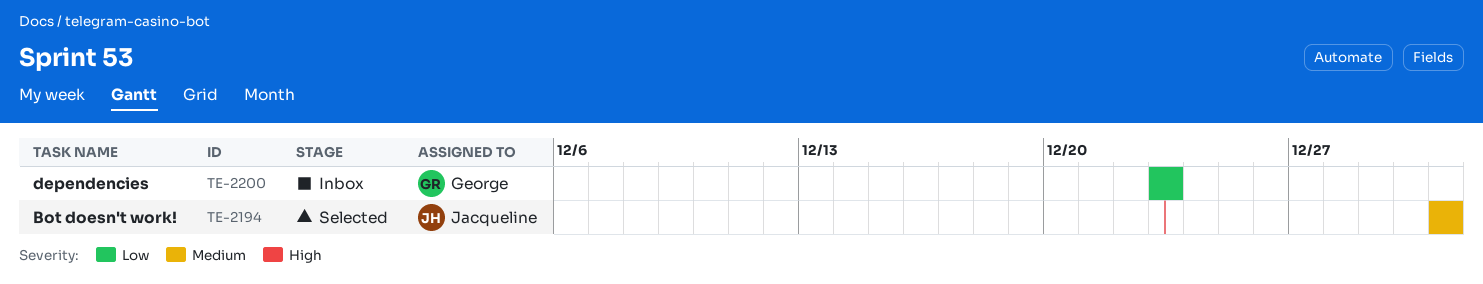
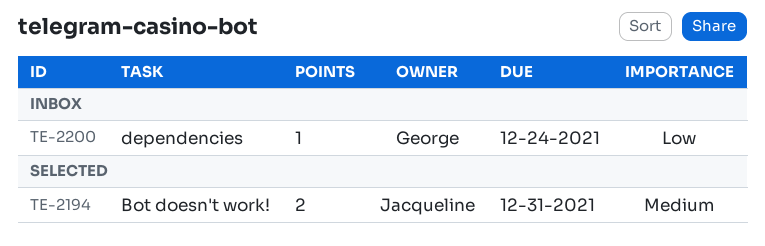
TE-2200, due: Dec 23 -> Dec 24

